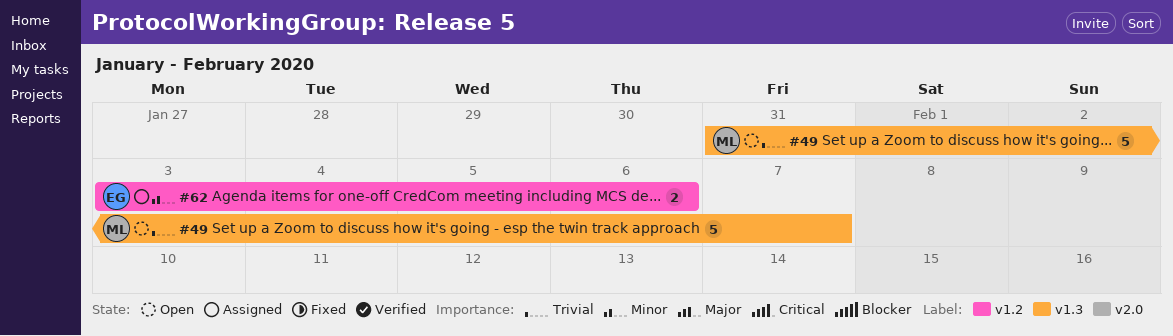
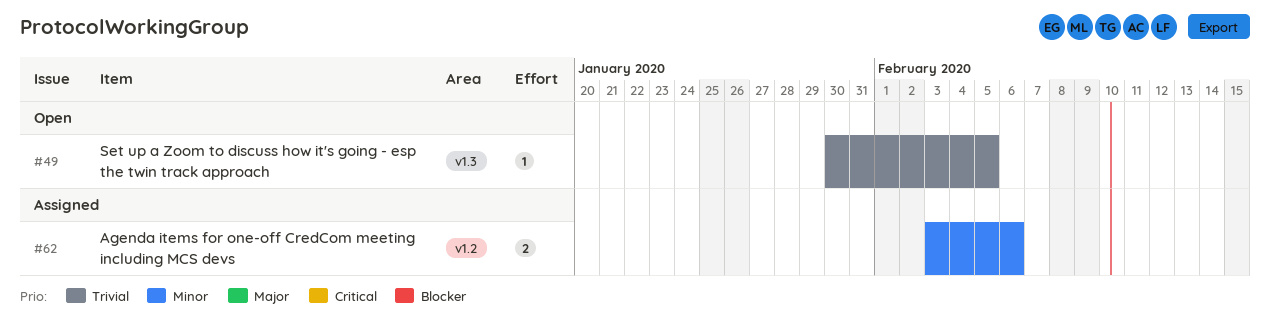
#49, estimate: 5 -> 1
#49, start: Jan 31 -> Jan 30
#49, due: Feb 7 -> Feb 5

